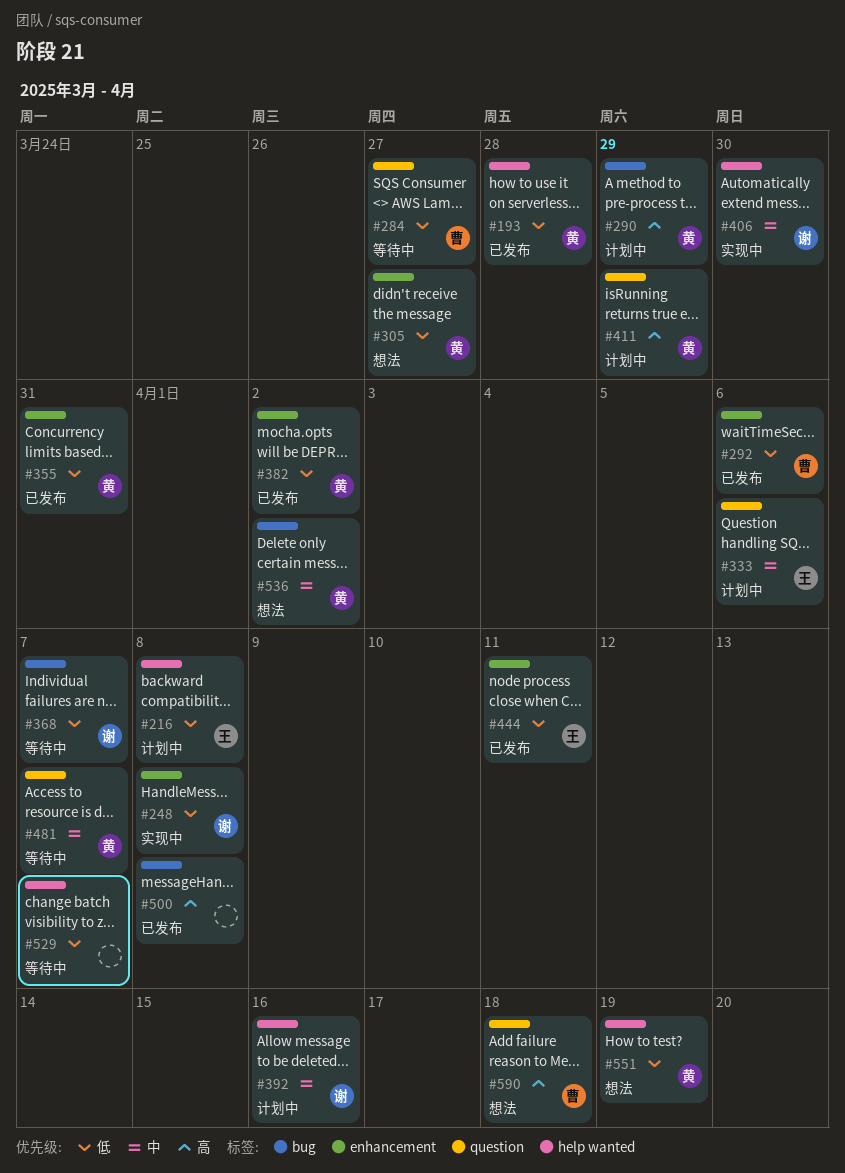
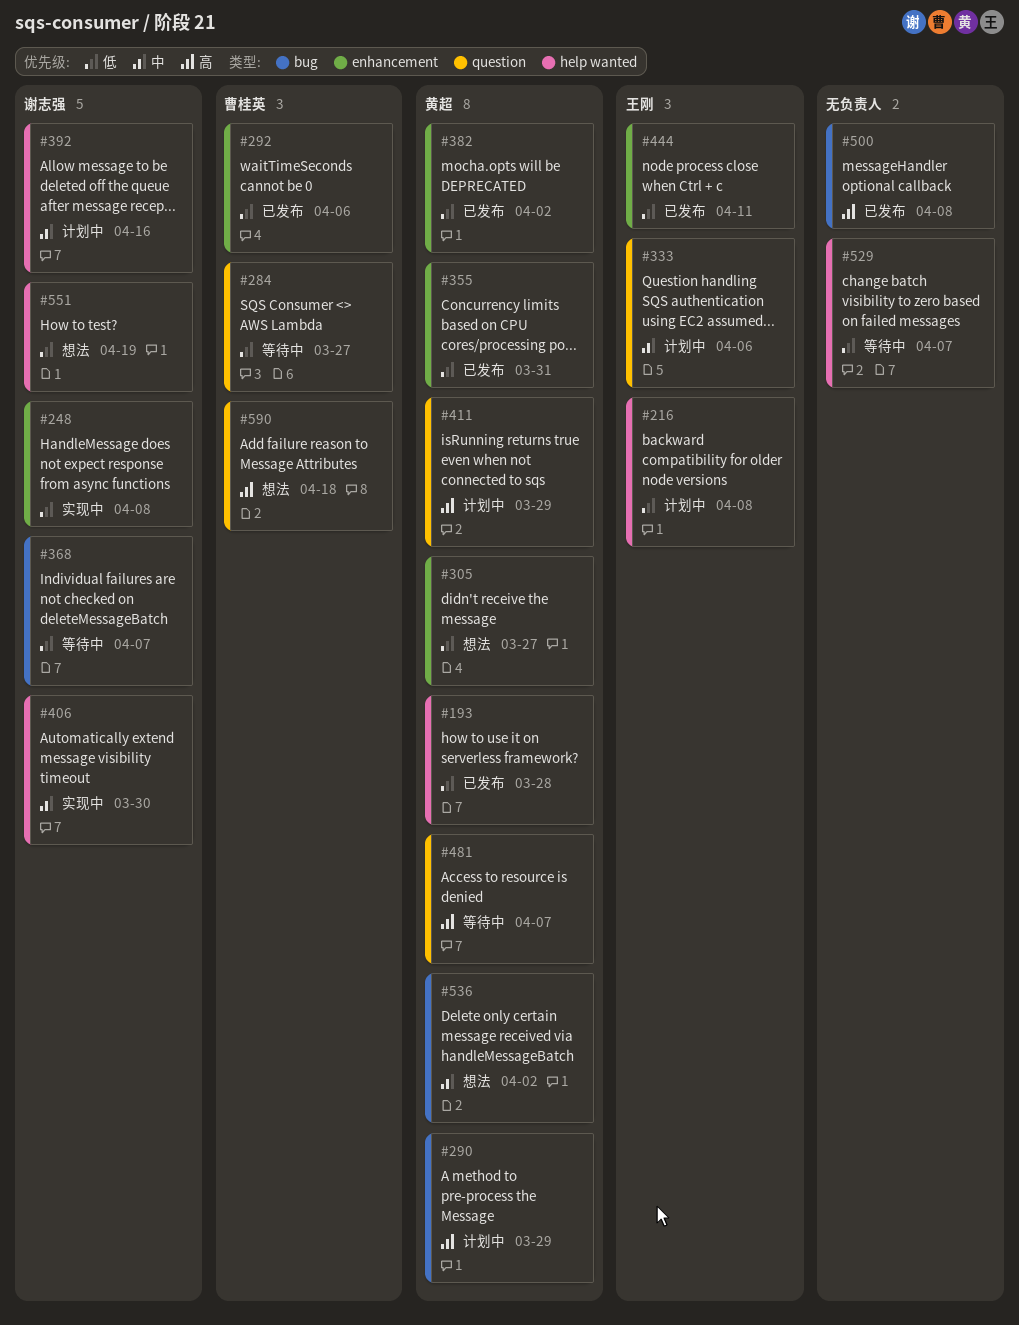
#481, priority: 中 -> 高
#551, owner: 黄超 -> 谢志强

